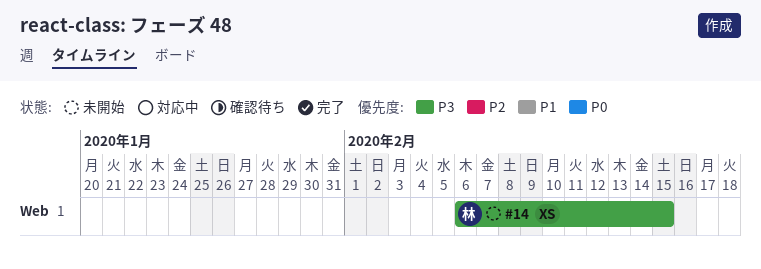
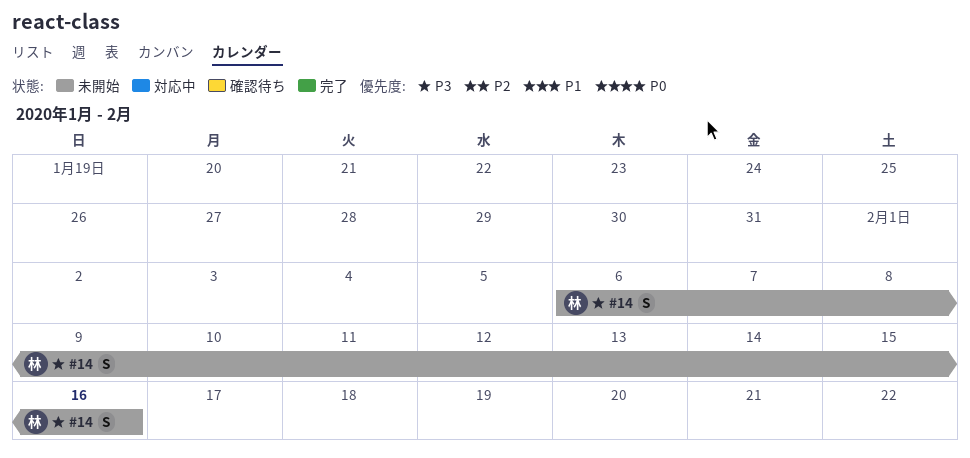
#14, estimate: XS -> S
#14, due: Feb 15 -> Feb 16

